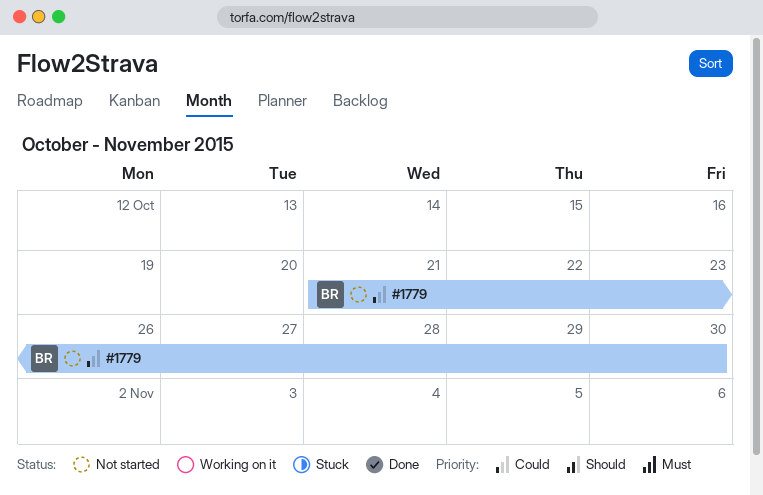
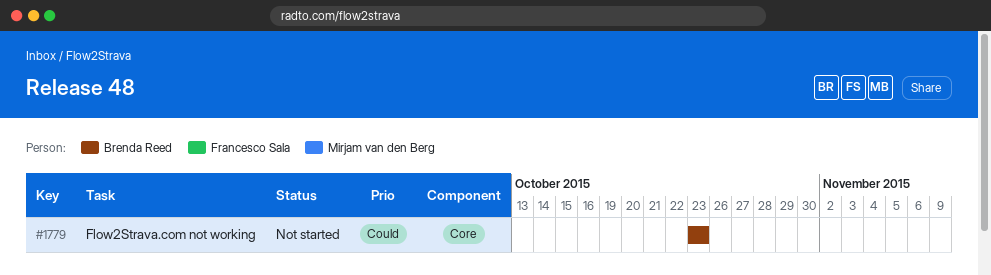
#1779, start: Oct 21 -> Oct 23
#1779, due: Oct 30 -> Oct 23

